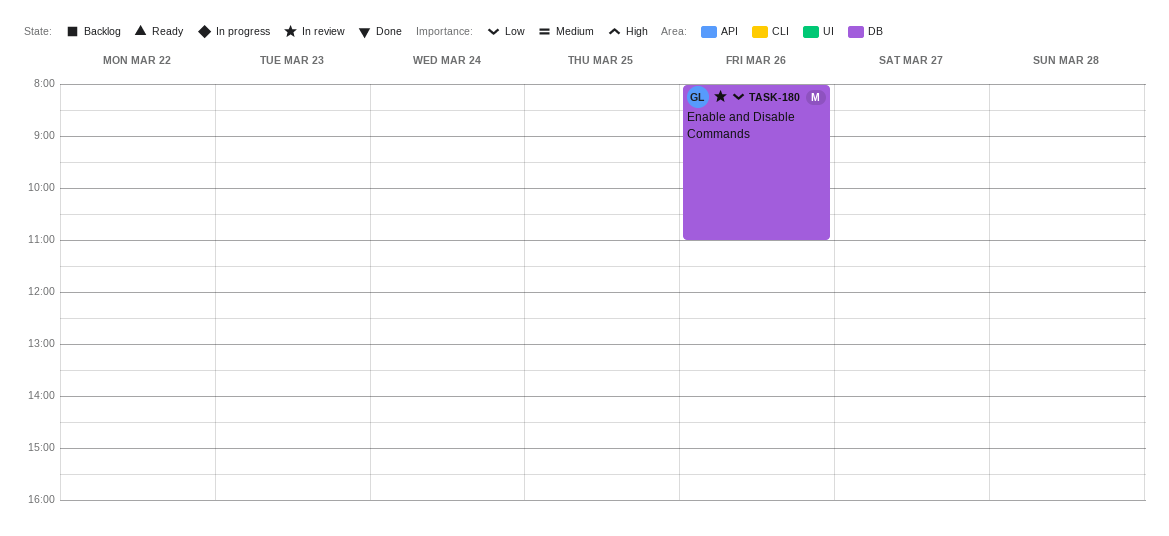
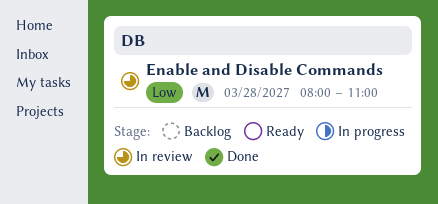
Enable and Disable Commands, day: Mar 26 -> Mar 28

